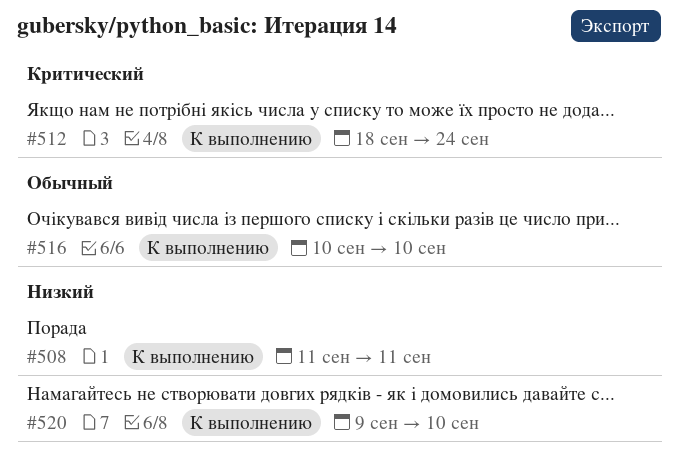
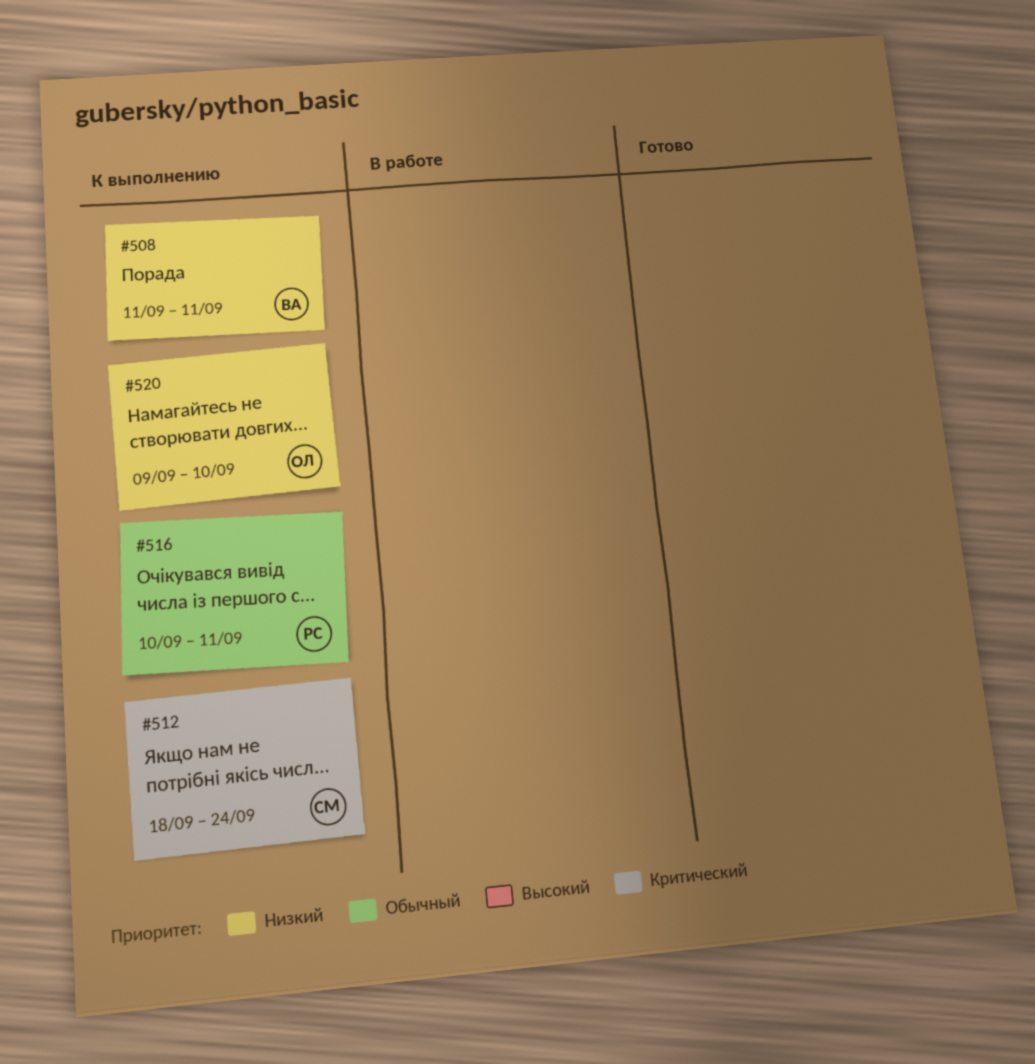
#516, due: Sep 10 -> Sep 11

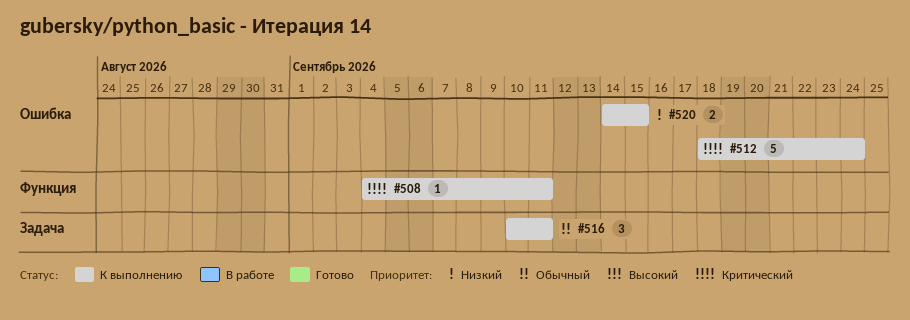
#508, priority: Низкий -> Критический
#508, start: Sep 11 -> Sep 4
#520, start: Sep 9 -> Sep 14
#520, due: Sep 10 -> Sep 15

